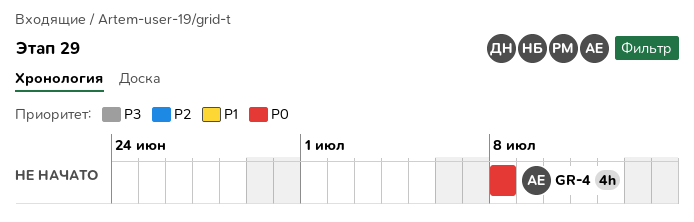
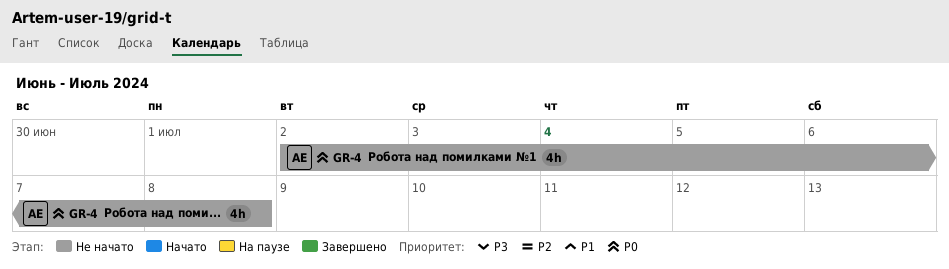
GR-4, start: Jul 8 -> Jul 2

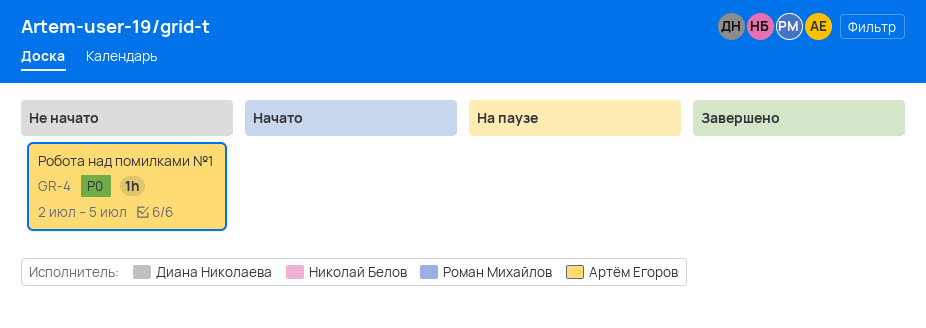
GR-4, estimate: 4h -> 1h
GR-4, due: Jul 8 -> Jul 5

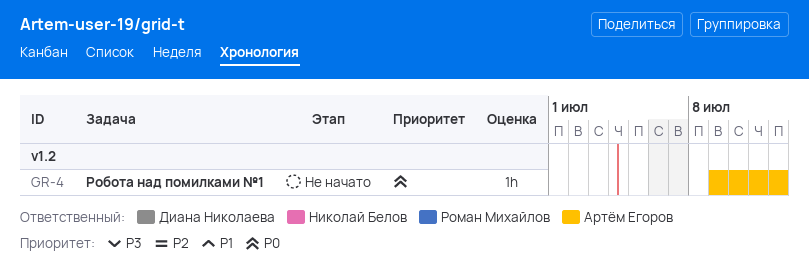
GR-4, start: Jul 2 -> Jul 9
GR-4, due: Jul 5 -> Jul 12

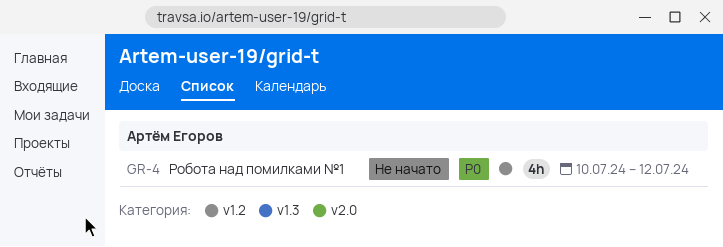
GR-4, estimate: 1h -> 4h
GR-4, start: Jul 9 -> Jul 10

